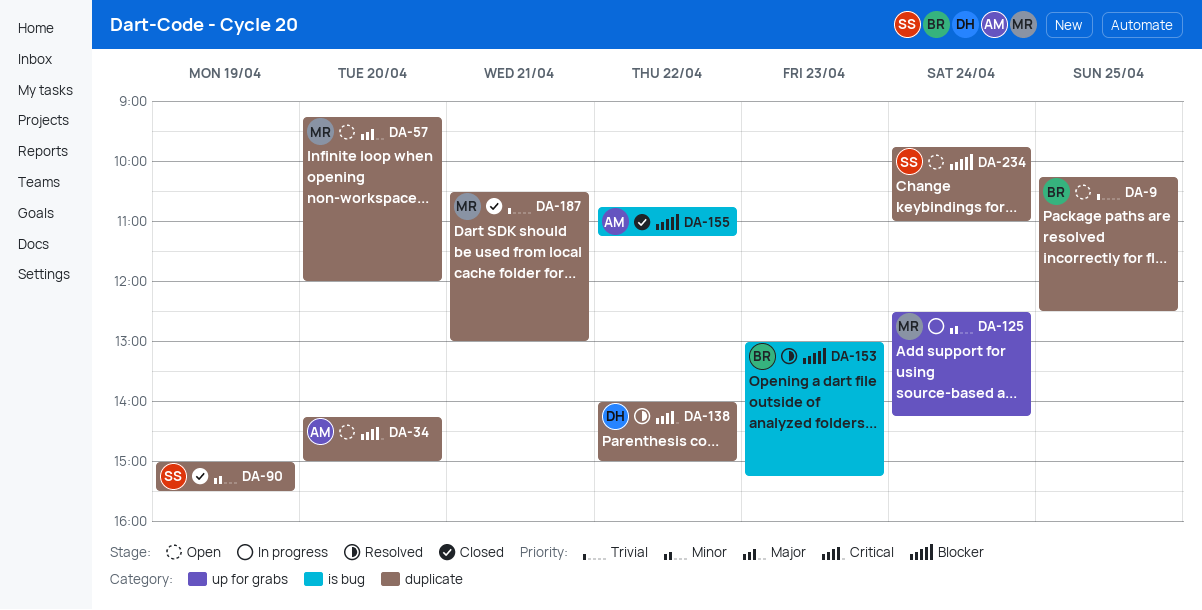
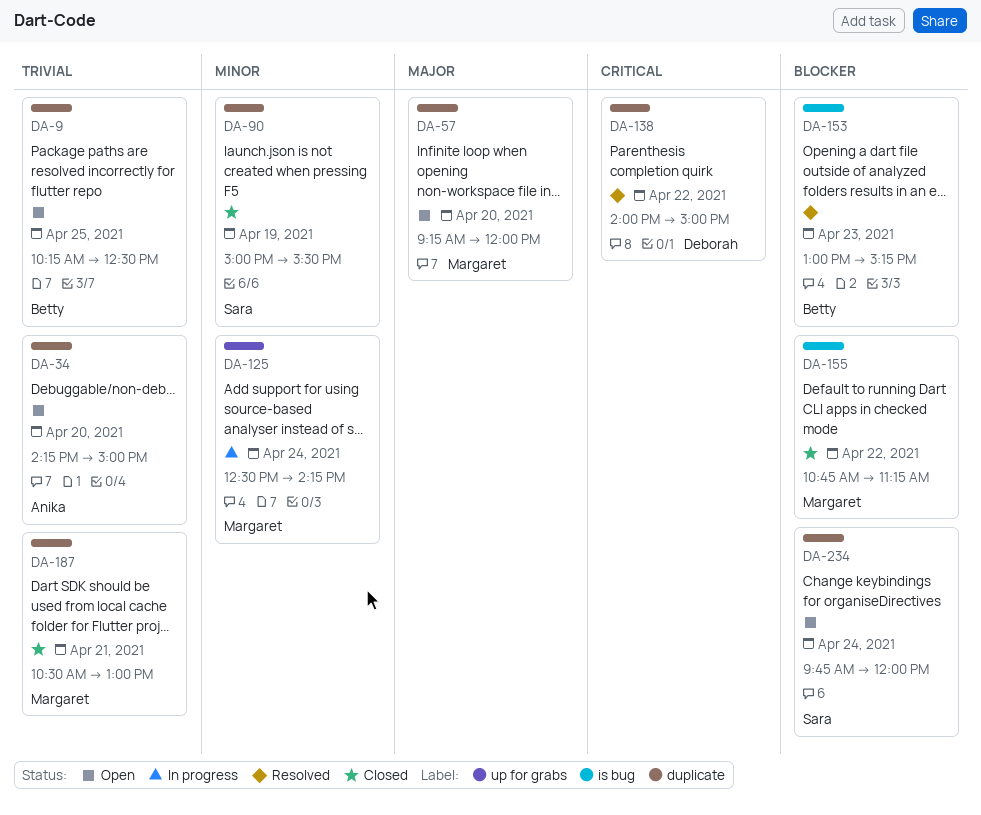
DA-34, priority: Critical -> Trivial
DA-155, owner: Anika -> Margaret
DA-234, ends: 11:00 -> 12:00

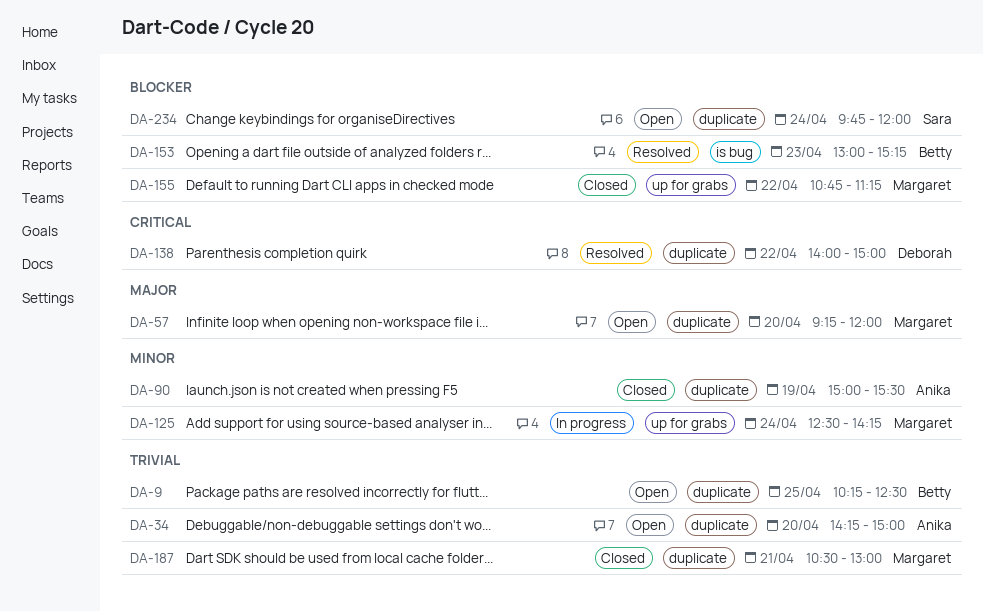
DA-90, owner: Sara -> Anika
DA-155, label: is bug -> up for grabs

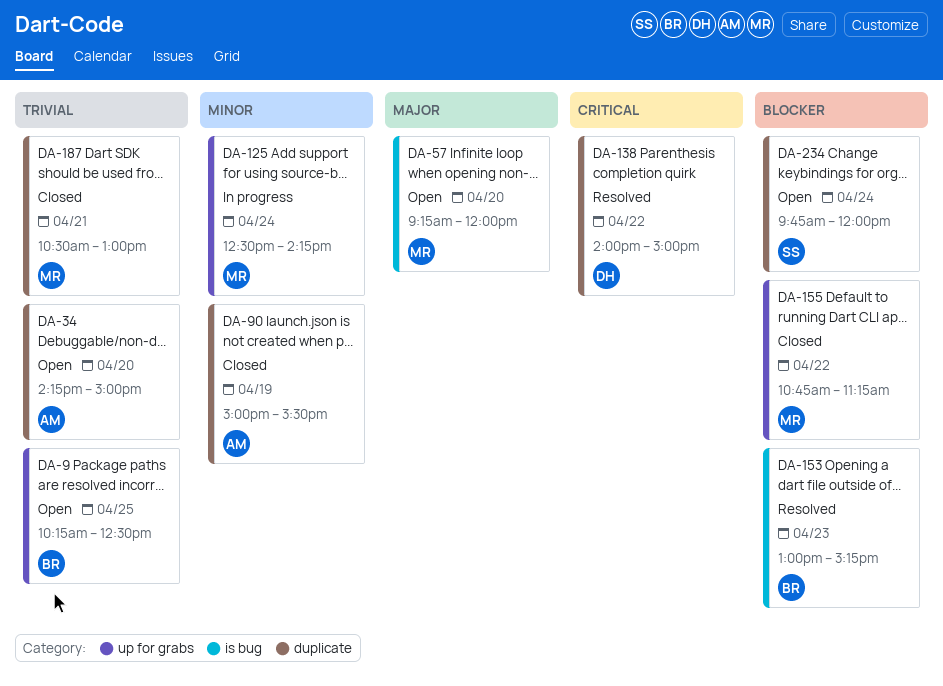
DA-9, label: duplicate -> up for grabs
DA-57, label: duplicate -> is bug

